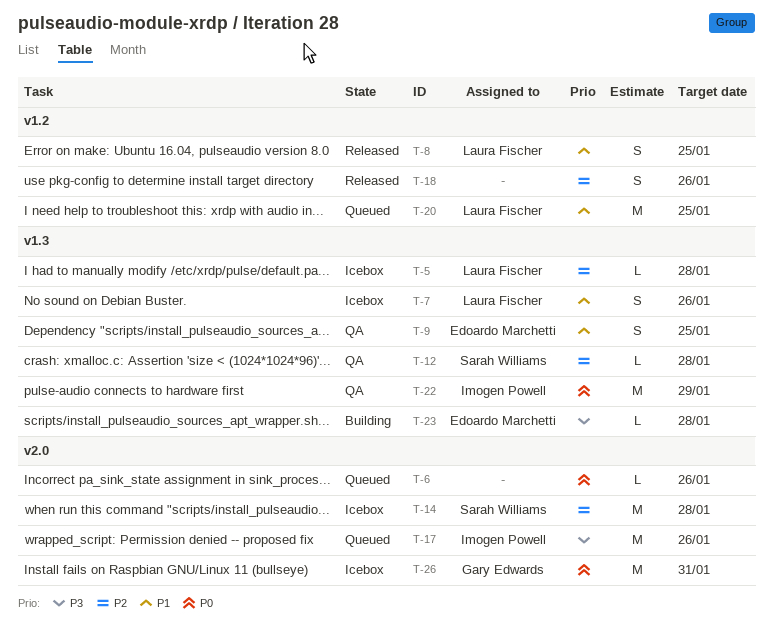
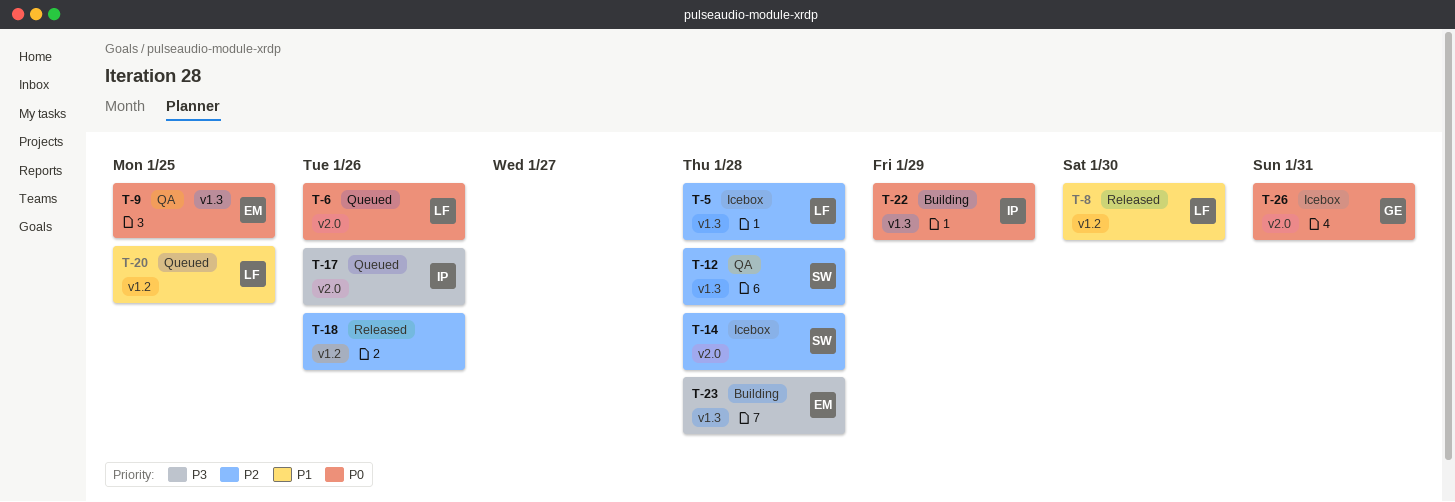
T-6, owner: none -> Laura Fischer
T-7: present -> none
T-8, due: Jan 25 -> Jan 30
T-9, priority: P1 -> P0
T-22, status: QA -> Building

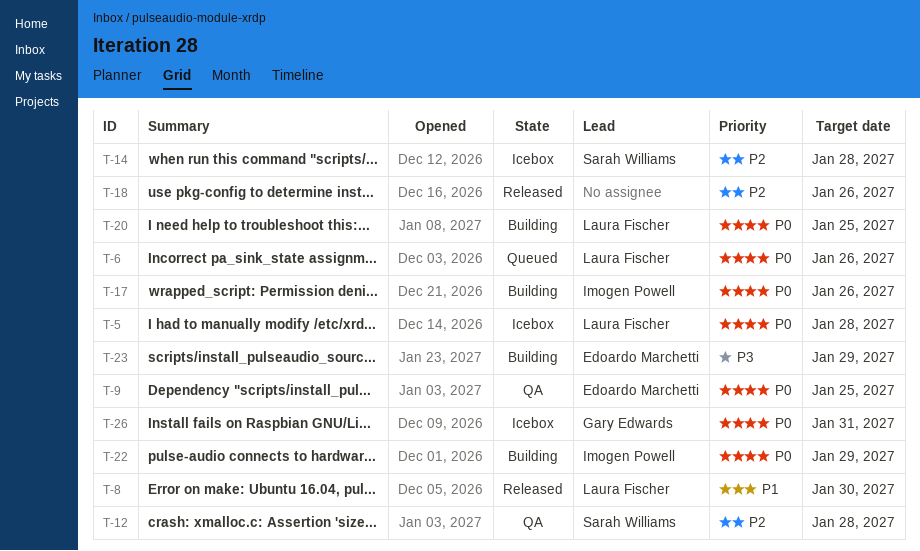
T-5, priority: P2 -> P0
T-17, status: Queued -> Building
T-17, priority: P3 -> P0
T-20, status: Queued -> Building
T-20, priority: P1 -> P0
T-23, due: Jan 28 -> Jan 29

